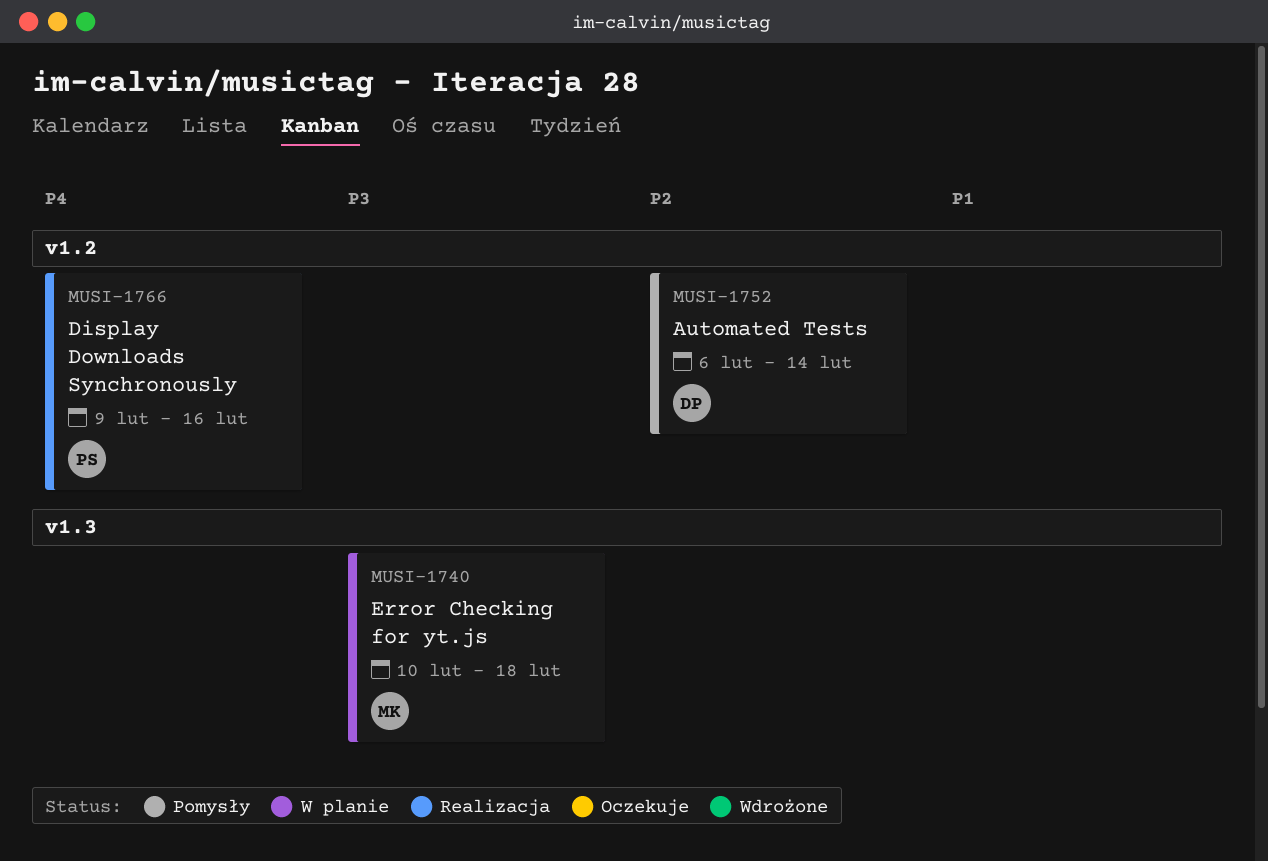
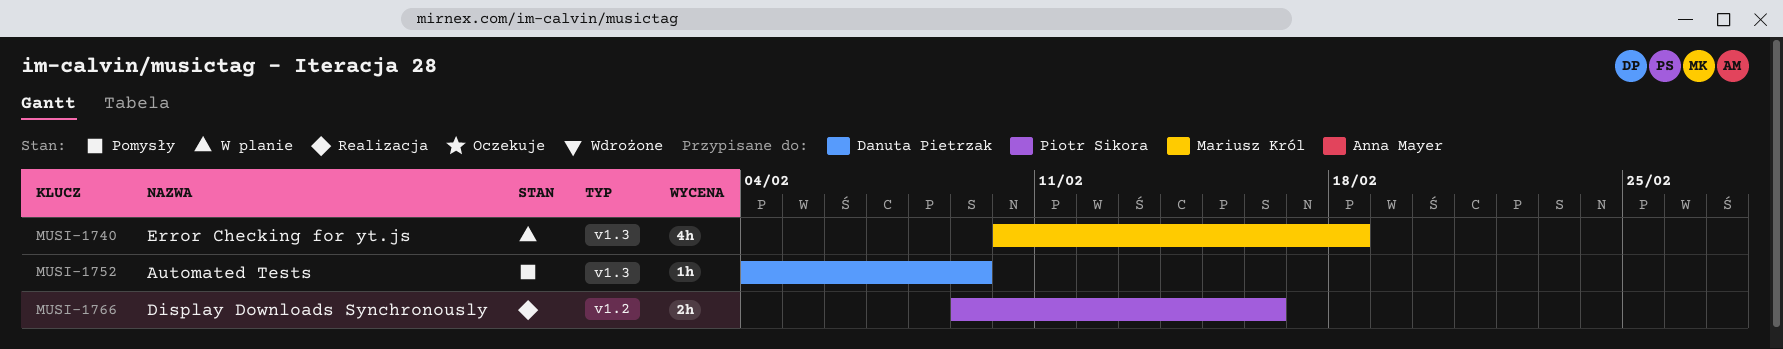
MUSI-1752, label: v1.2 -> v1.3
MUSI-1752, start: Feb 6 -> Feb 4
MUSI-1752, due: Feb 14 -> Feb 9

